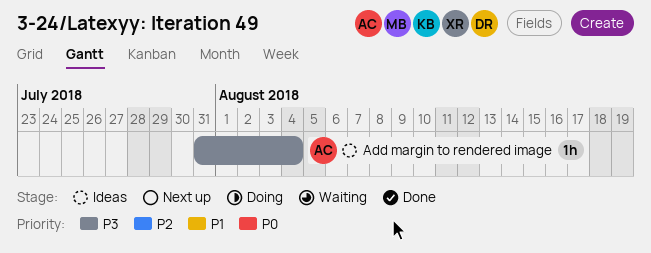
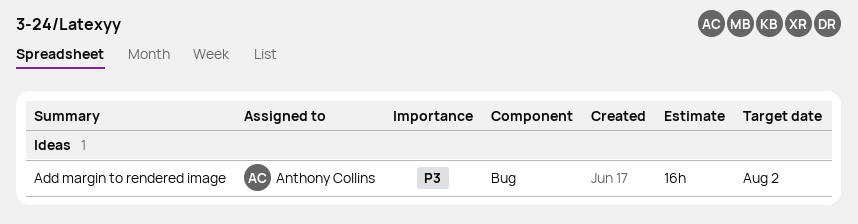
Add margin to rendered image, estimate: 1h -> 16h
Add margin to rendered image, due: Aug 4 -> Aug 2

